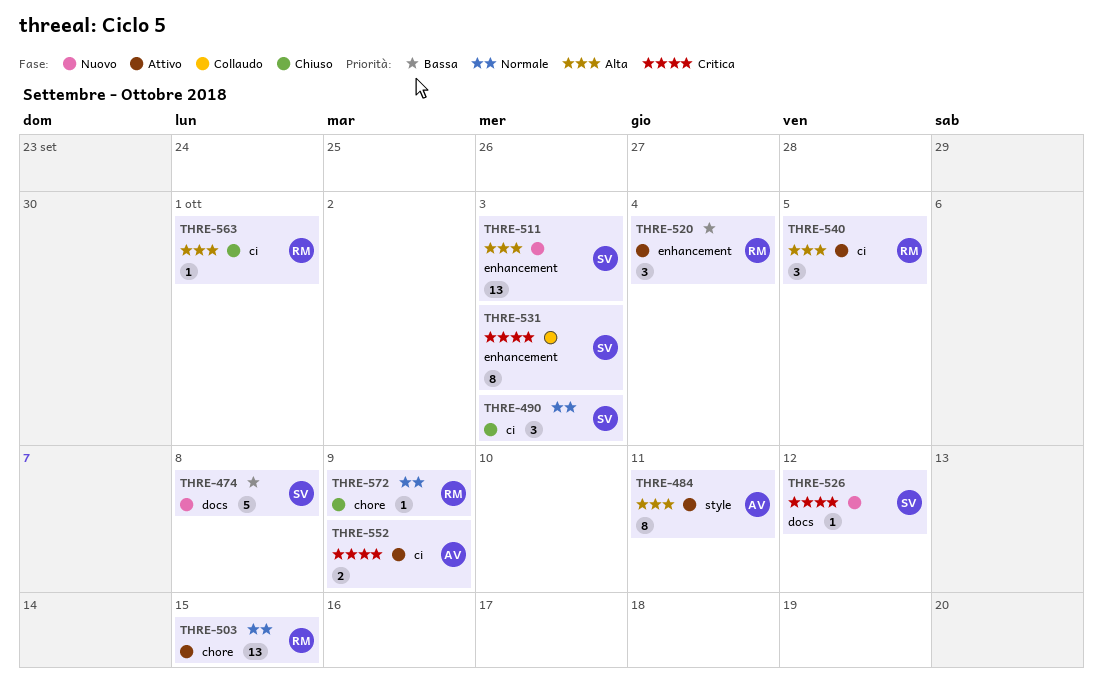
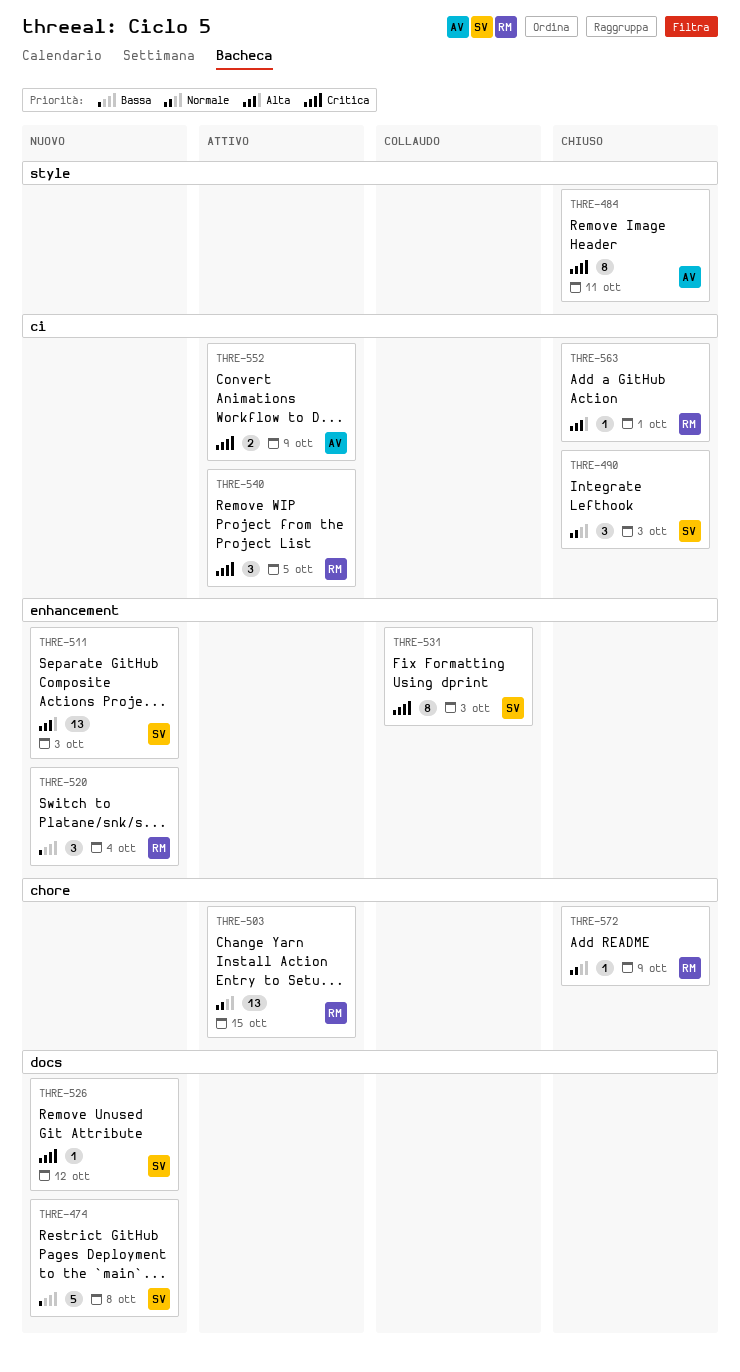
THRE-484, status: Attivo -> Chiuso
THRE-484, priority: Alta -> Critica
THRE-520, status: Attivo -> Nuovo
THRE-540, priority: Alta -> Critica

